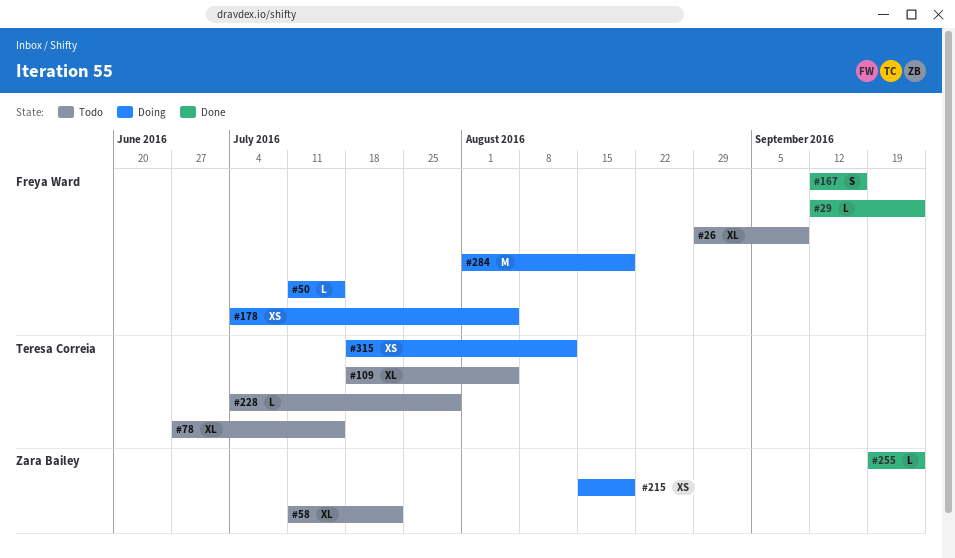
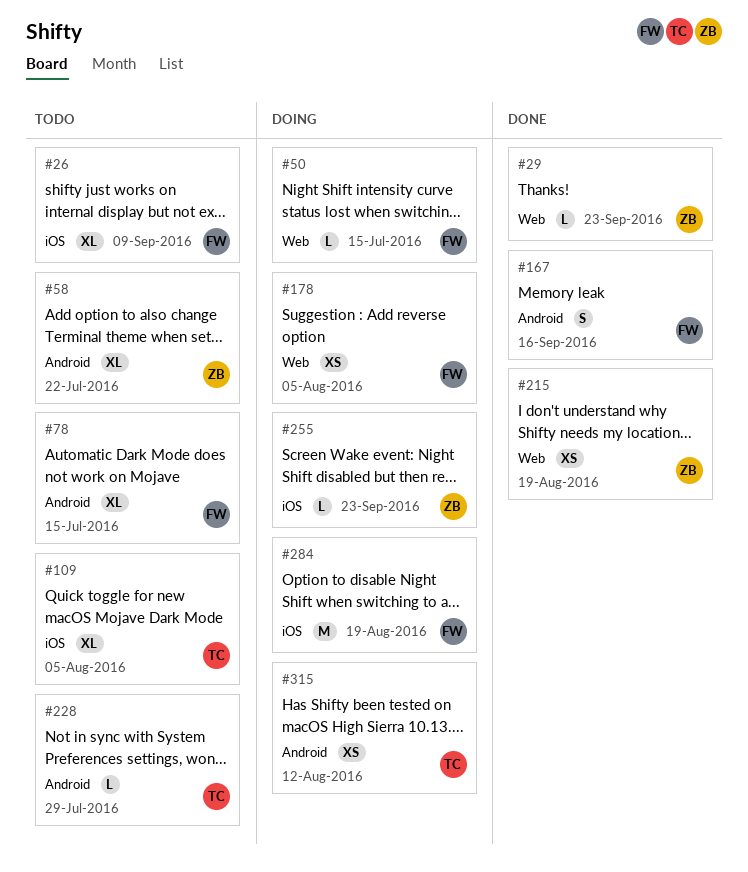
#29, owner: Freya Ward -> Zara Bailey
#78, owner: Teresa Correia -> Freya Ward
#215, status: Doing -> Done
#255, status: Done -> Doing

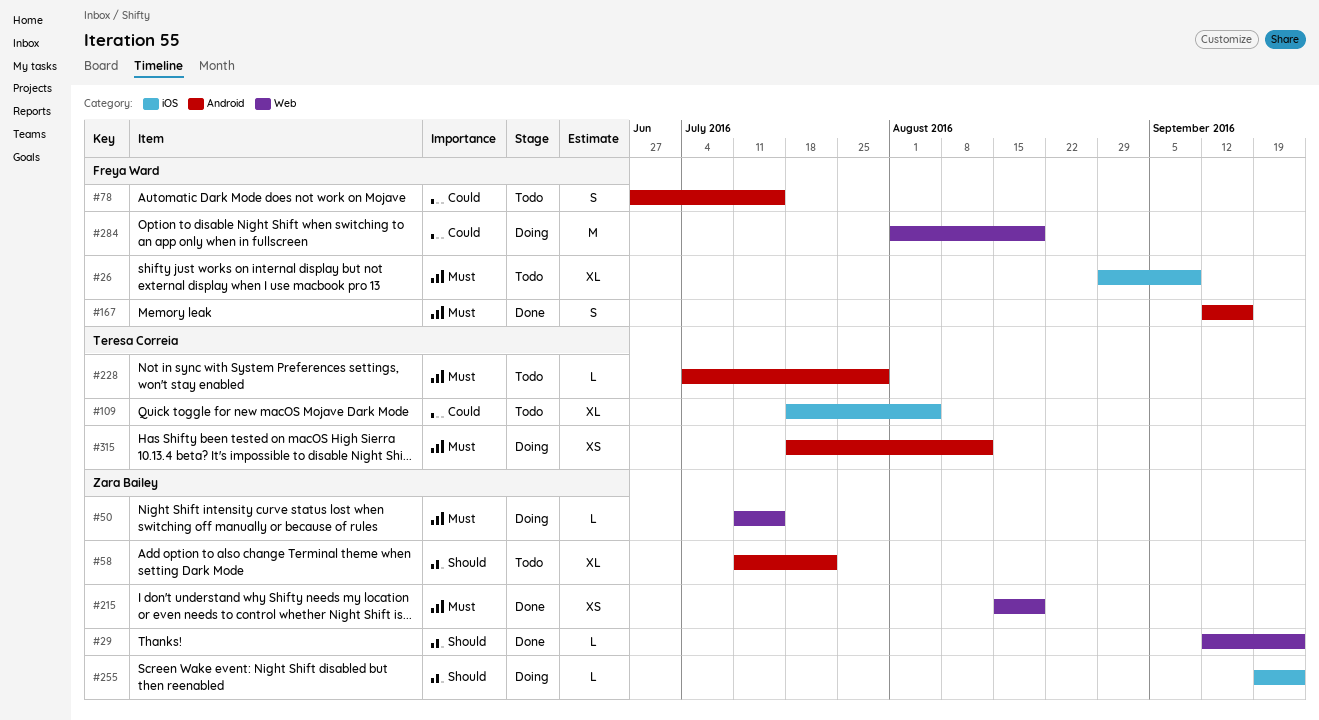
#50, owner: Freya Ward -> Zara Bailey
#78, estimate: XL -> S
#178: present -> none
#284, label: iOS -> Web

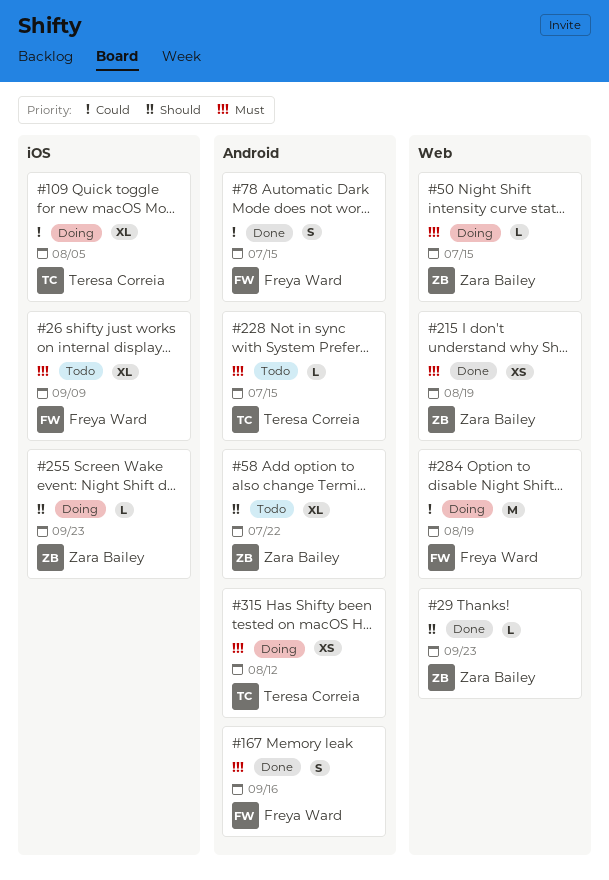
#78, status: Todo -> Done
#109, status: Todo -> Doing
#228, due: Jul 29 -> Jul 15

